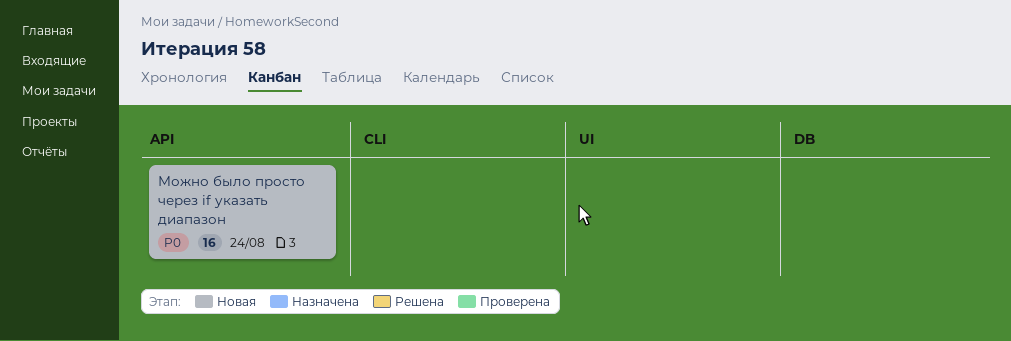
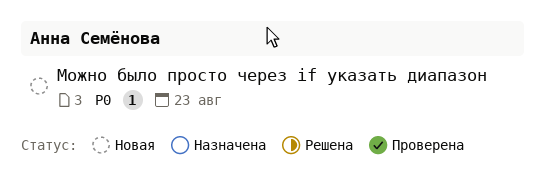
Можно было просто через if указать диапазон, estimate: 16 -> 1
Можно было просто через if указать диапазон, due: Aug 24 -> Aug 23

